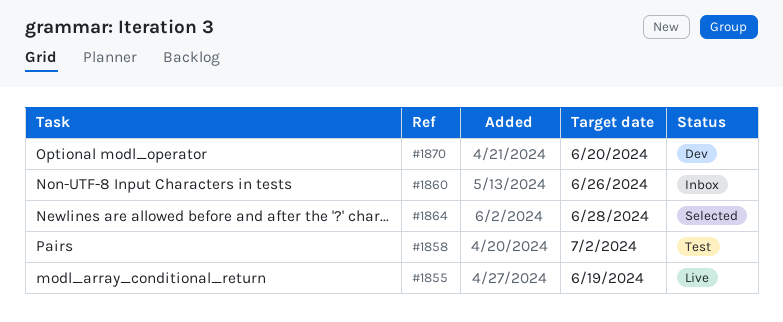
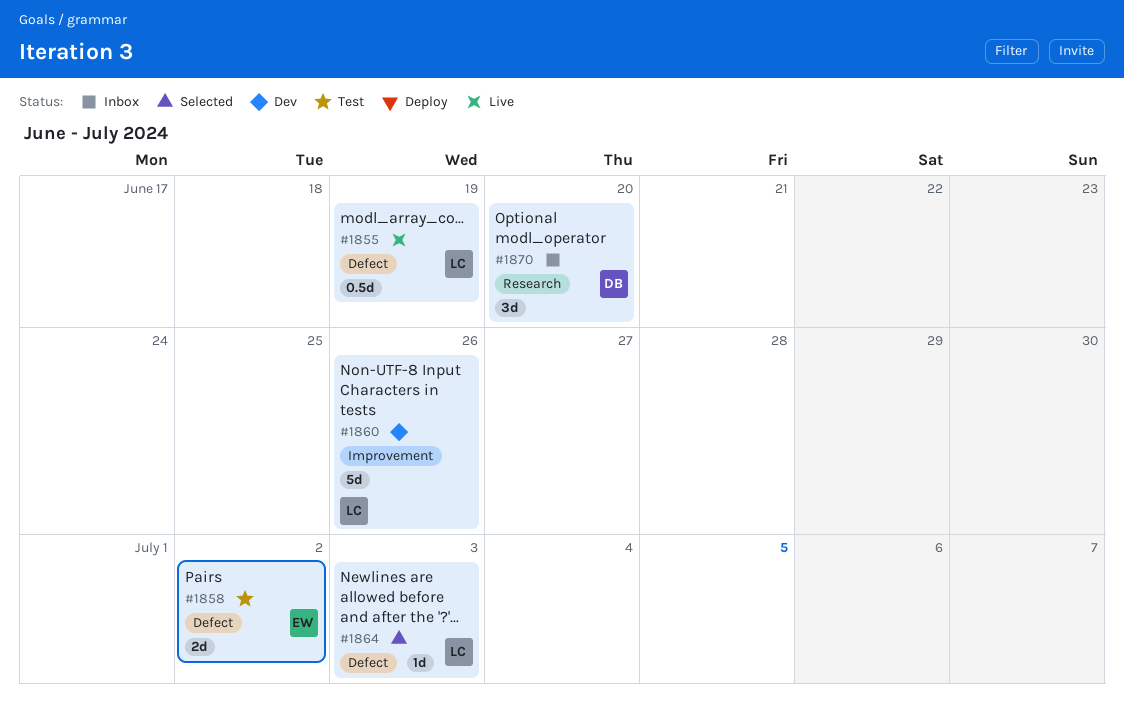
#1860, status: Inbox -> Dev
#1864, due: Jun 28 -> Jul 3
#1870, status: Dev -> Inbox

